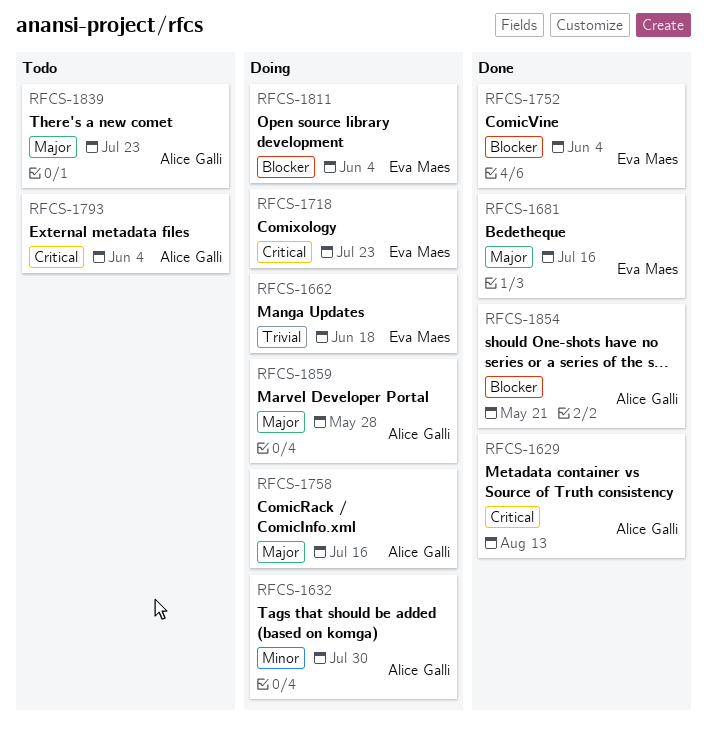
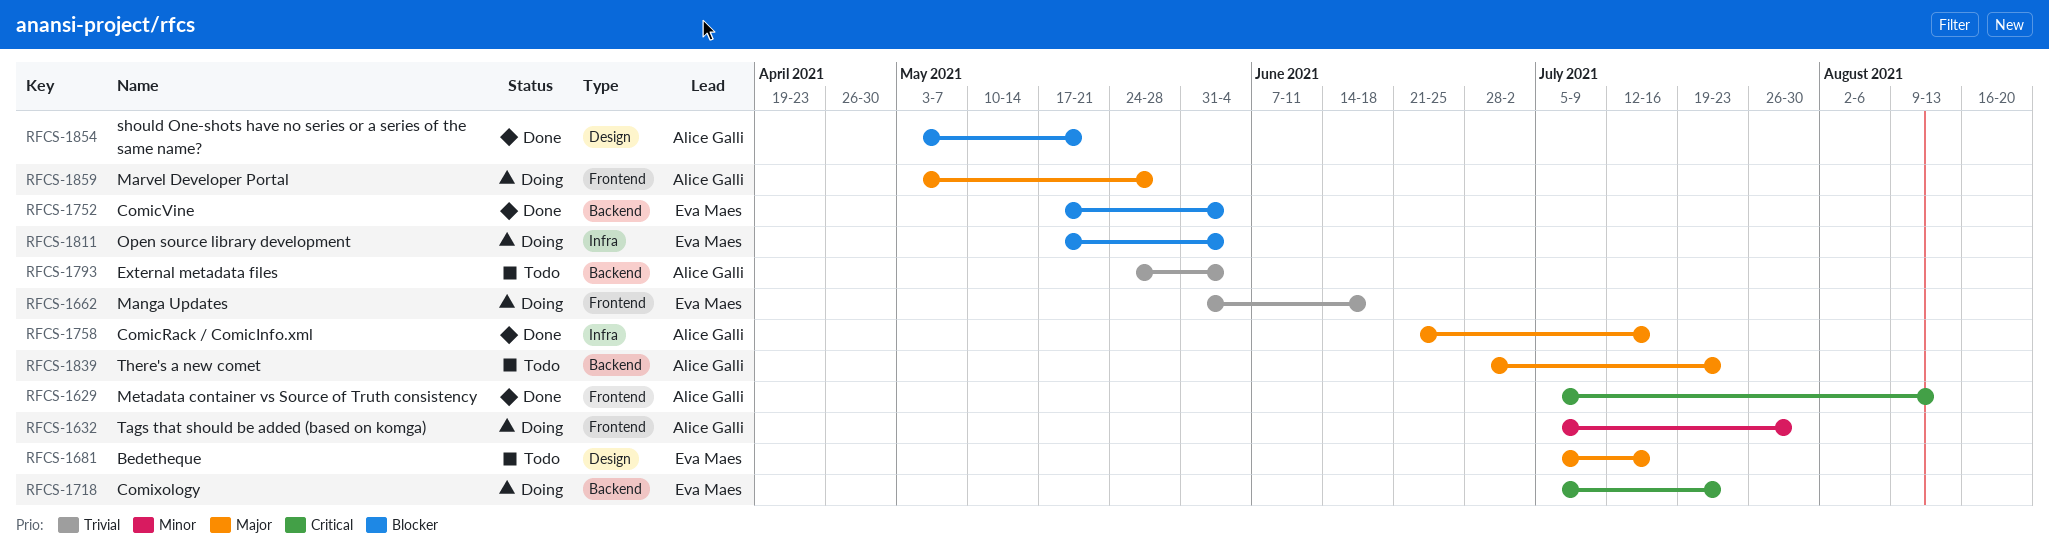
RFCS-1681, status: Done -> Todo
RFCS-1758, status: Doing -> Done
RFCS-1793, priority: Critical -> Trivial

